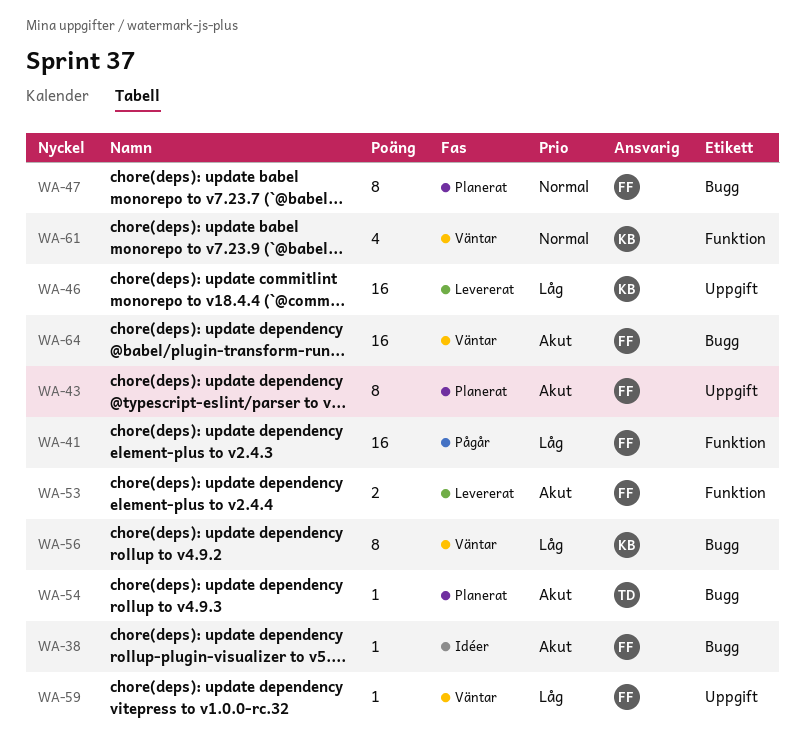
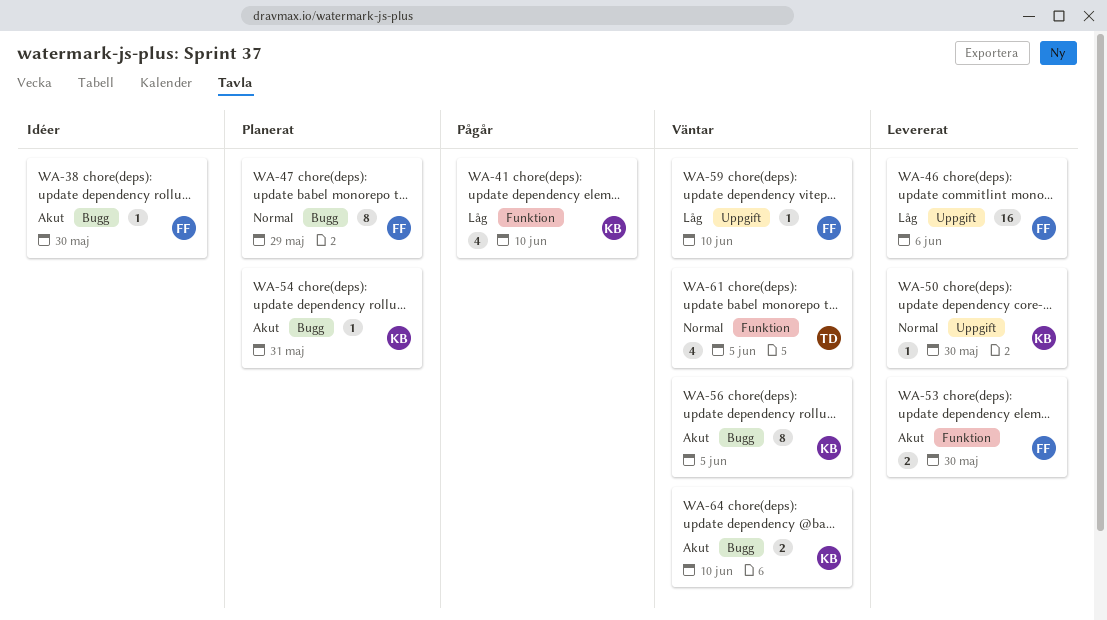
WA-41, owner: FF -> KB
WA-41, estimate: 16 -> 4
WA-43: present -> none
WA-46, owner: KB -> FF
WA-50: none -> present
WA-54, owner: TD -> KB
WA-56, priority: Låg -> Akut
WA-61, owner: KB -> TD
WA-64, owner: FF -> KB
WA-64, estimate: 16 -> 2

